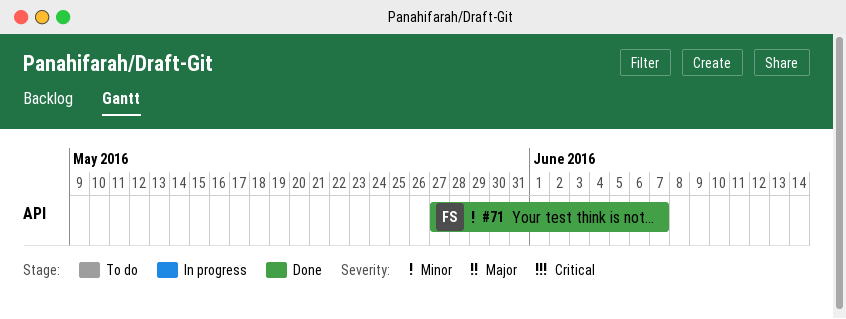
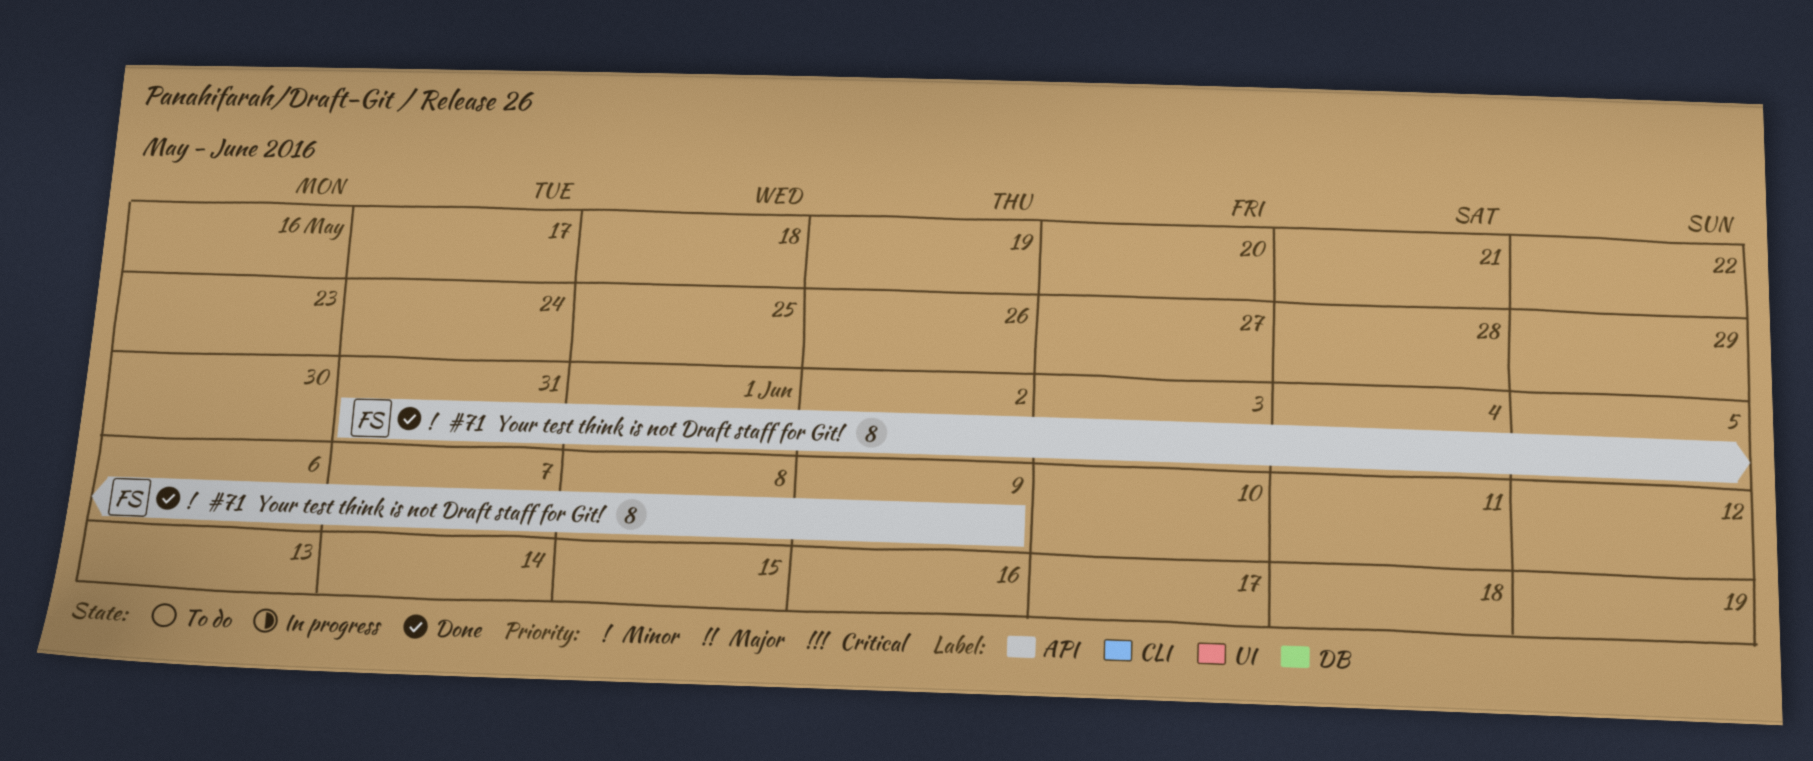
#71, start: May 27 -> May 31
#71, due: Jun 7 -> Jun 9

